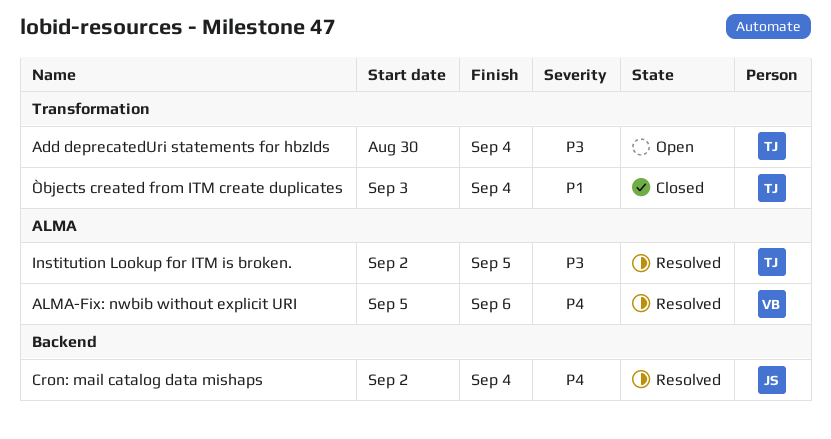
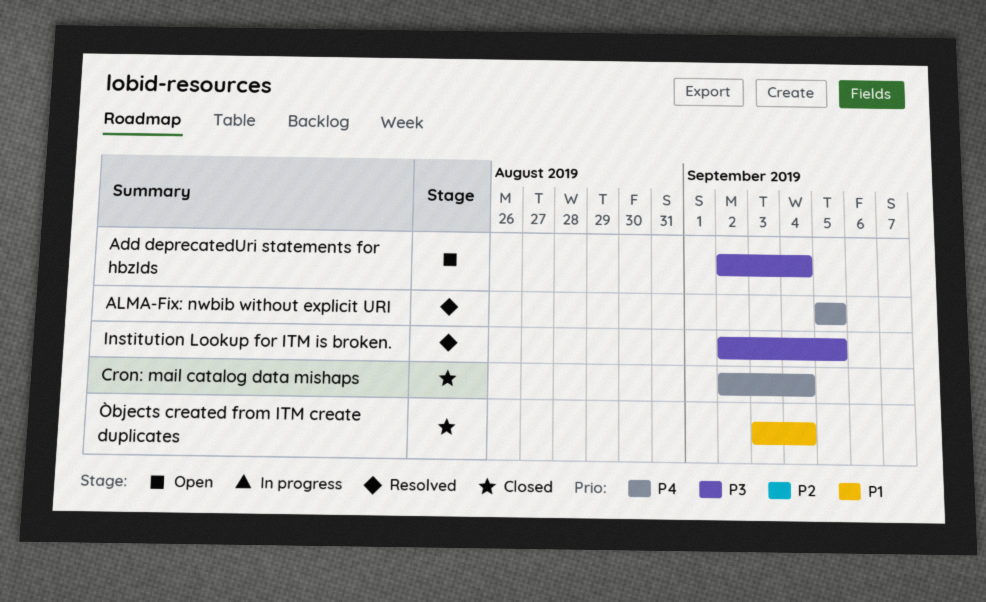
Add deprecatedUri statements for hbzIds, start: Aug 30 -> Sep 2
ALMA-Fix: nwbib without explicit URI, due: Sep 6 -> Sep 5
Cron: mail catalog data mishaps, status: Resolved -> Closed

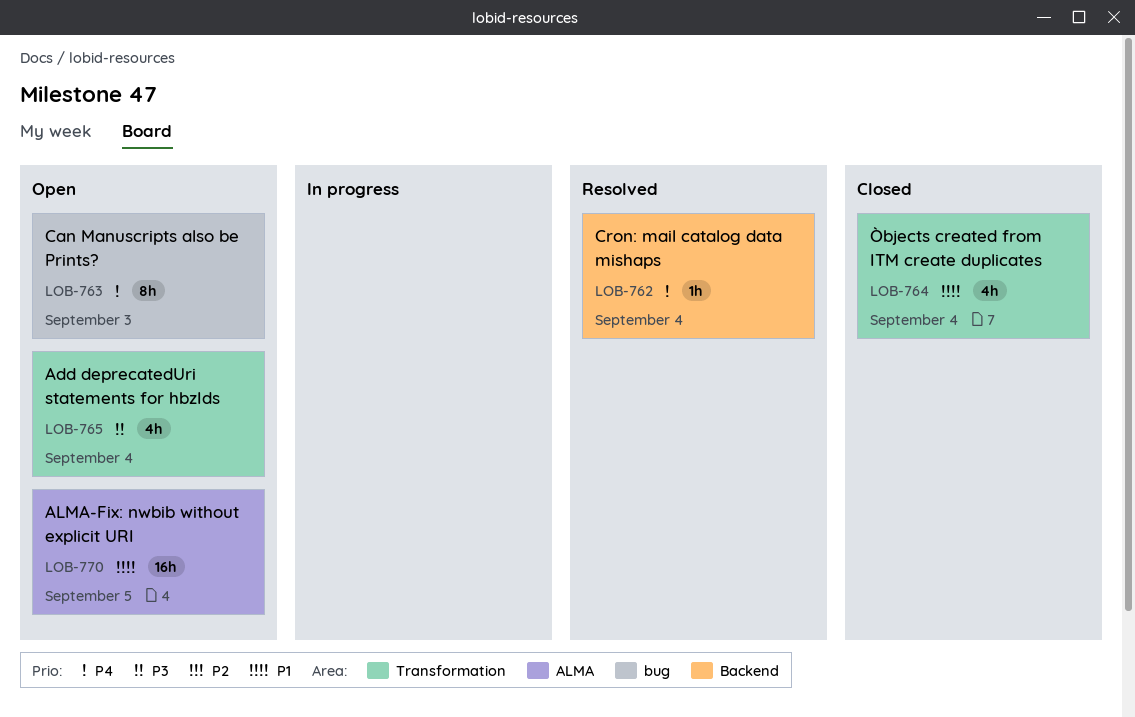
ALMA-Fix: nwbib without explicit URI, status: Resolved -> Open
ALMA-Fix: nwbib without explicit URI, priority: P4 -> P1
Can Manuscripts also be Prints?: none -> present
Cron: mail catalog data mishaps, status: Closed -> Resolved
Institution Lookup for ITM is broken.: present -> none

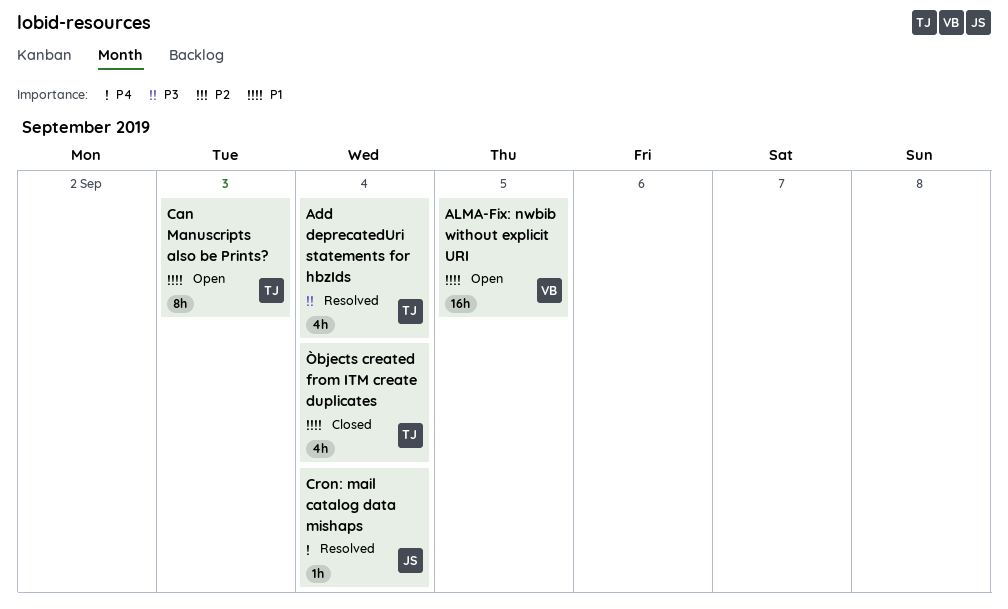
Add deprecatedUri statements for hbzIds, status: Open -> Resolved
Can Manuscripts also be Prints?, priority: P4 -> P1

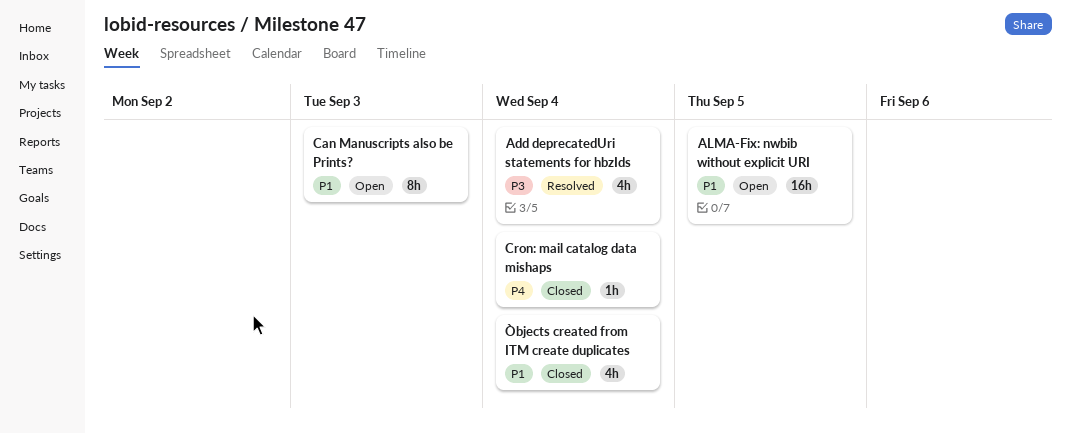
Cron: mail catalog data mishaps, status: Resolved -> Closed

